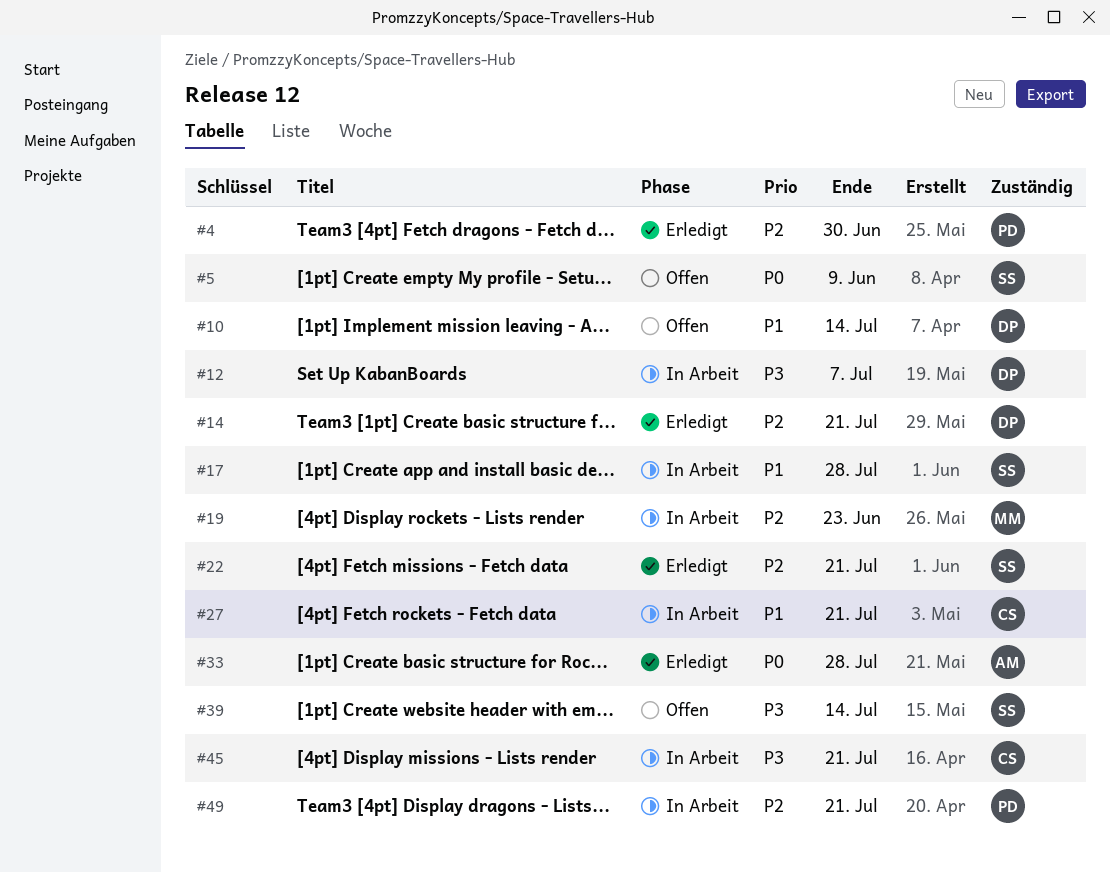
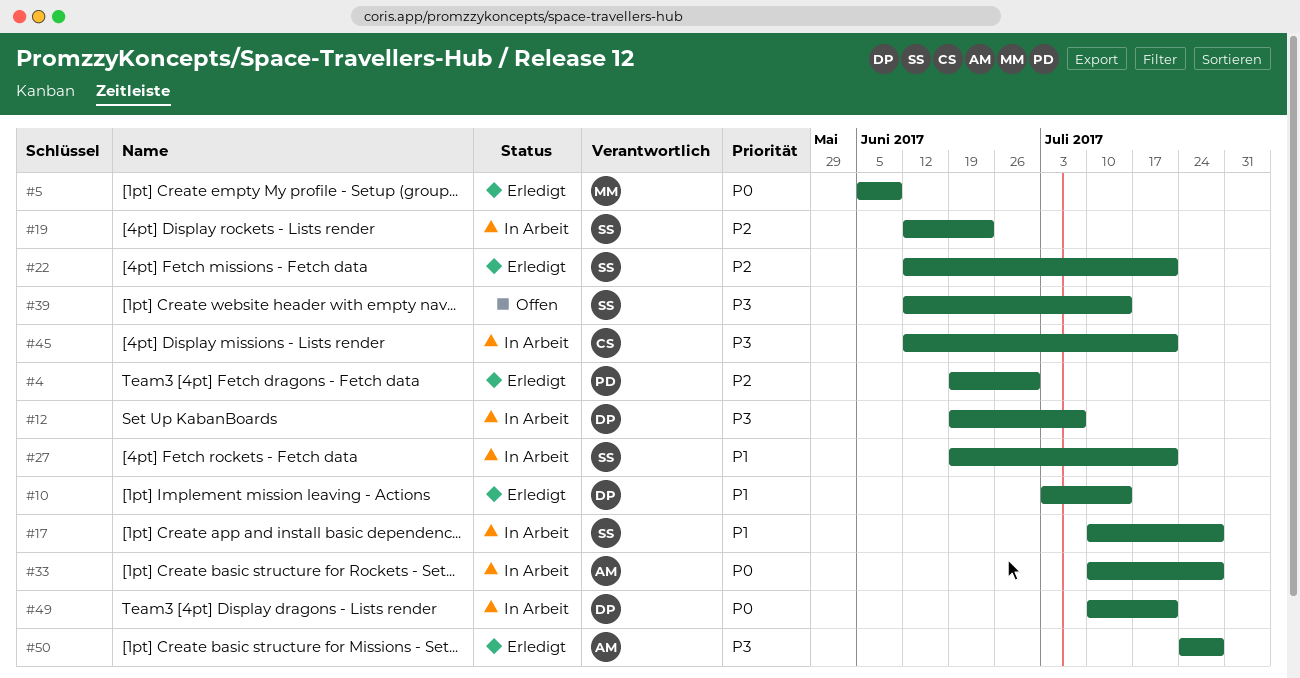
#5, status: Offen -> Erledigt
#5, owner: SS -> MM
#10, status: Offen -> Erledigt
#14: present -> none
#19, owner: MM -> SS
#27, owner: CS -> SS
#33, status: Erledigt -> In Arbeit
#49, owner: PD -> DP
#49, priority: P2 -> P0
#50: none -> present

